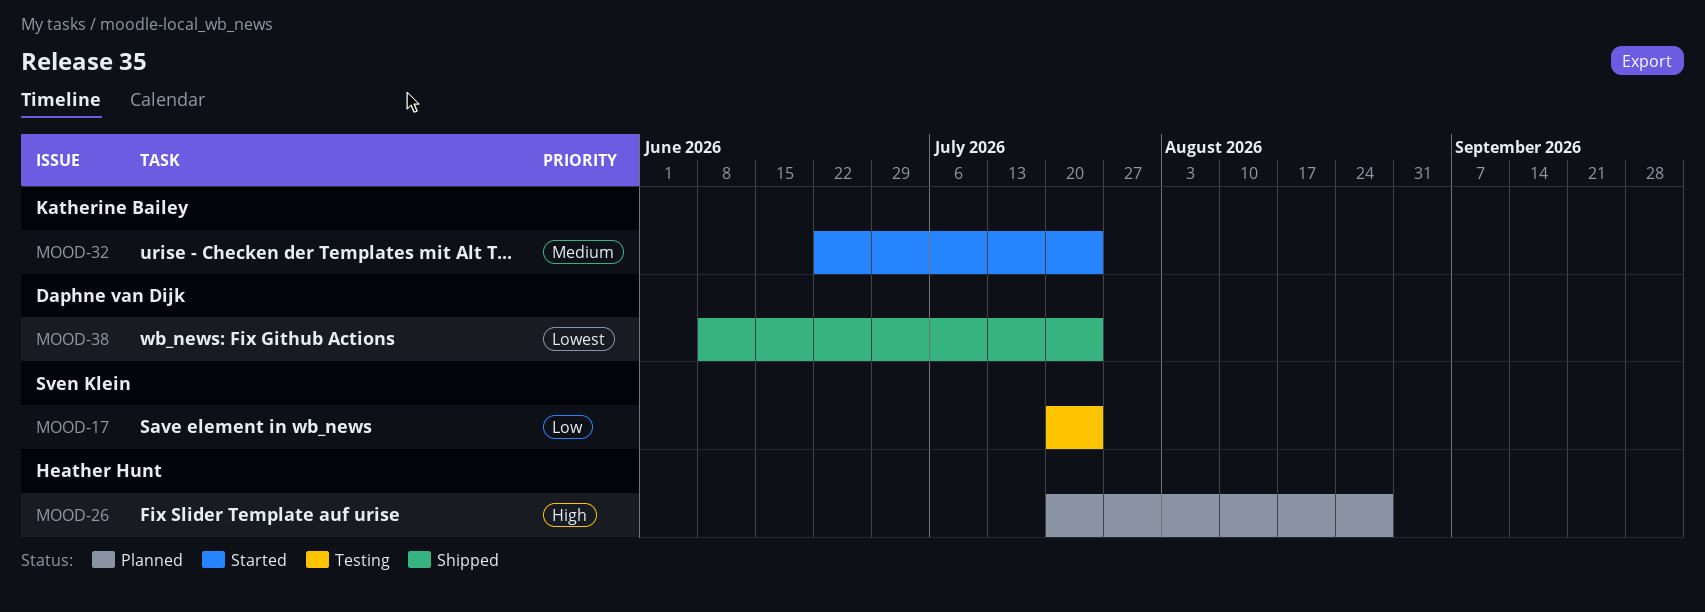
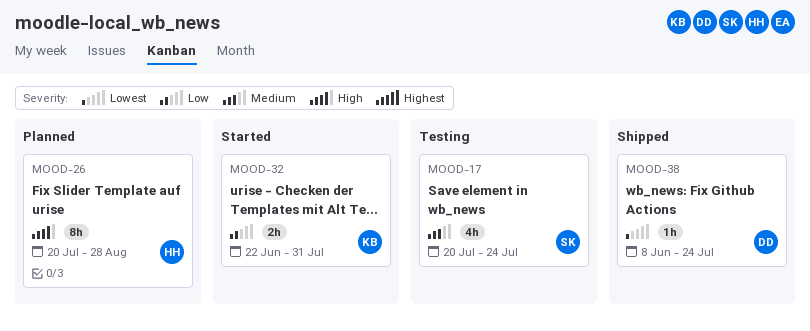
MOOD-17, priority: Low -> Medium
MOOD-32, priority: Medium -> Low
MOOD-32, due: Jul 24 -> Jul 31

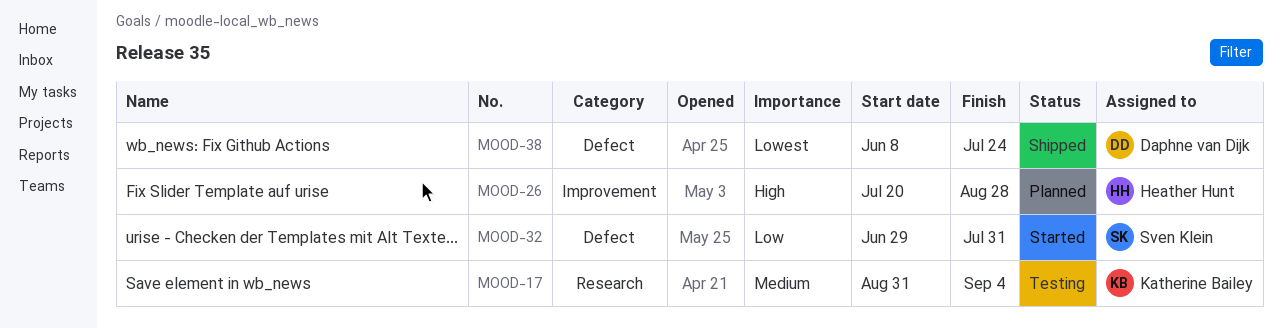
MOOD-17, owner: Sven Klein -> Katherine Bailey
MOOD-17, start: Jul 20 -> Aug 31
MOOD-17, due: Jul 24 -> Sep 4
MOOD-32, owner: Katherine Bailey -> Sven Klein
MOOD-32, start: Jun 22 -> Jun 29

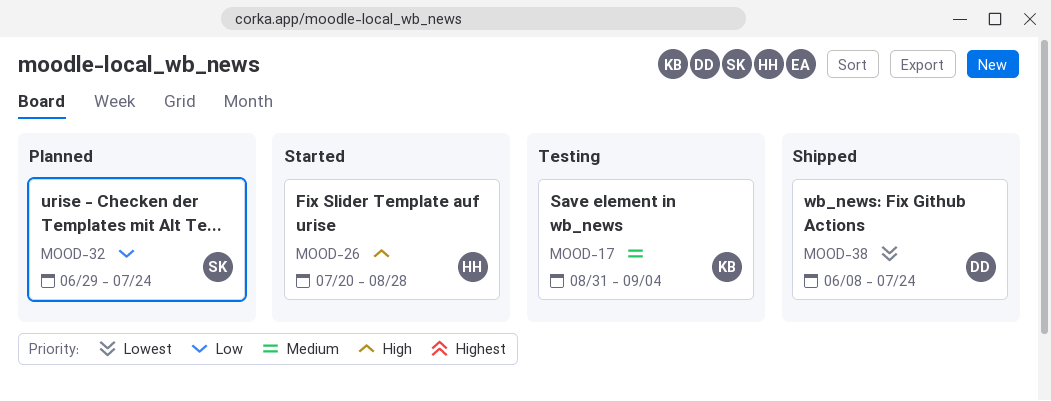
MOOD-26, status: Planned -> Started
MOOD-32, status: Started -> Planned
MOOD-32, due: Jul 31 -> Jul 24

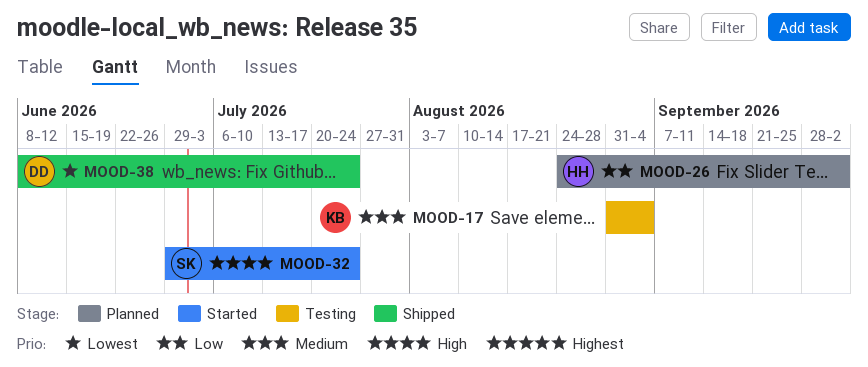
MOOD-26, status: Started -> Planned
MOOD-26, priority: High -> Low
MOOD-26, start: Jul 20 -> Aug 24
MOOD-26, due: Aug 28 -> Oct 2
MOOD-32, status: Planned -> Started
MOOD-32, priority: Low -> High

